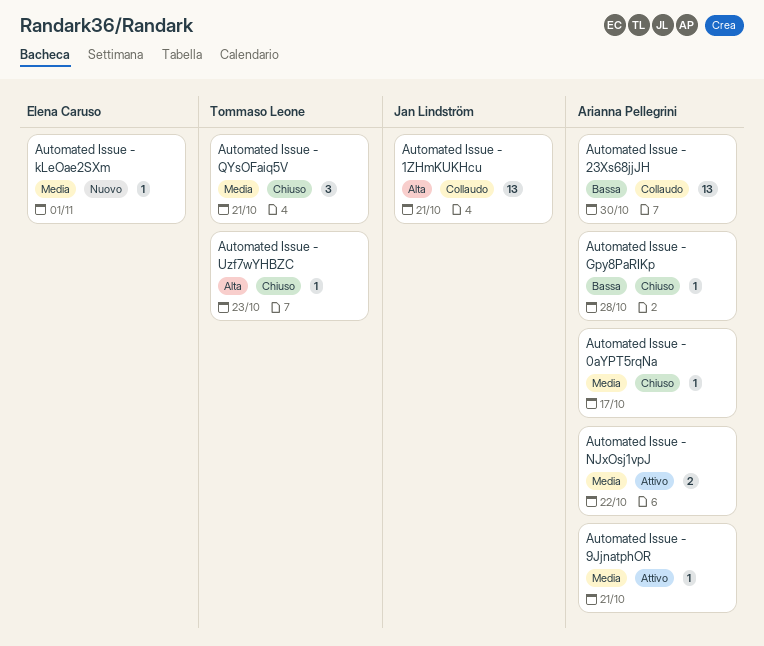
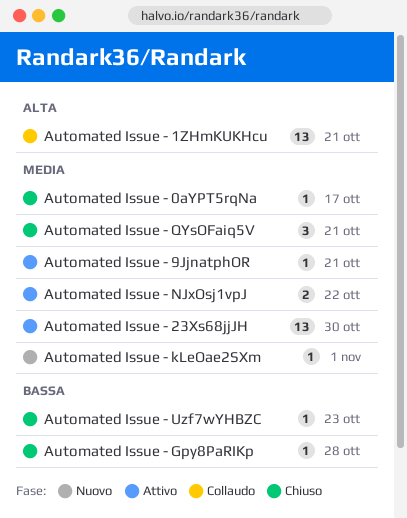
Automated Issue - 23Xs68jjJH, status: Collaudo -> Attivo
Automated Issue - 23Xs68jjJH, priority: Bassa -> Media
Automated Issue - Uzf7wYHBZC, priority: Alta -> Bassa

